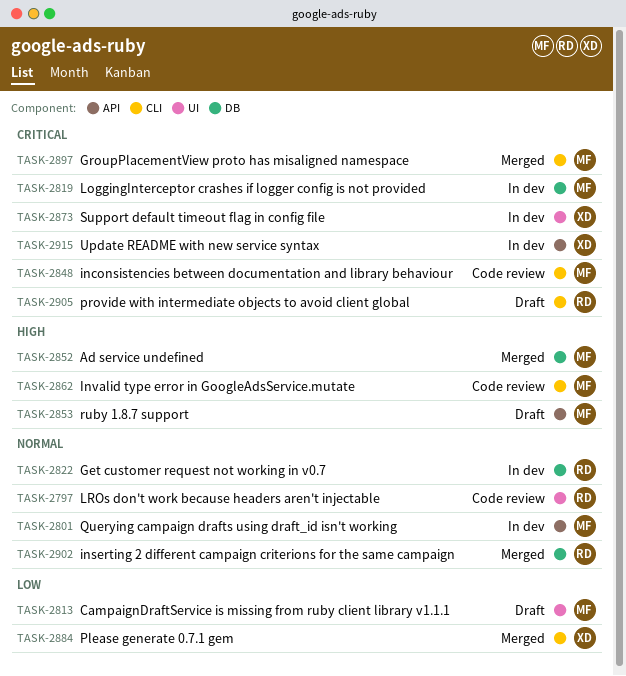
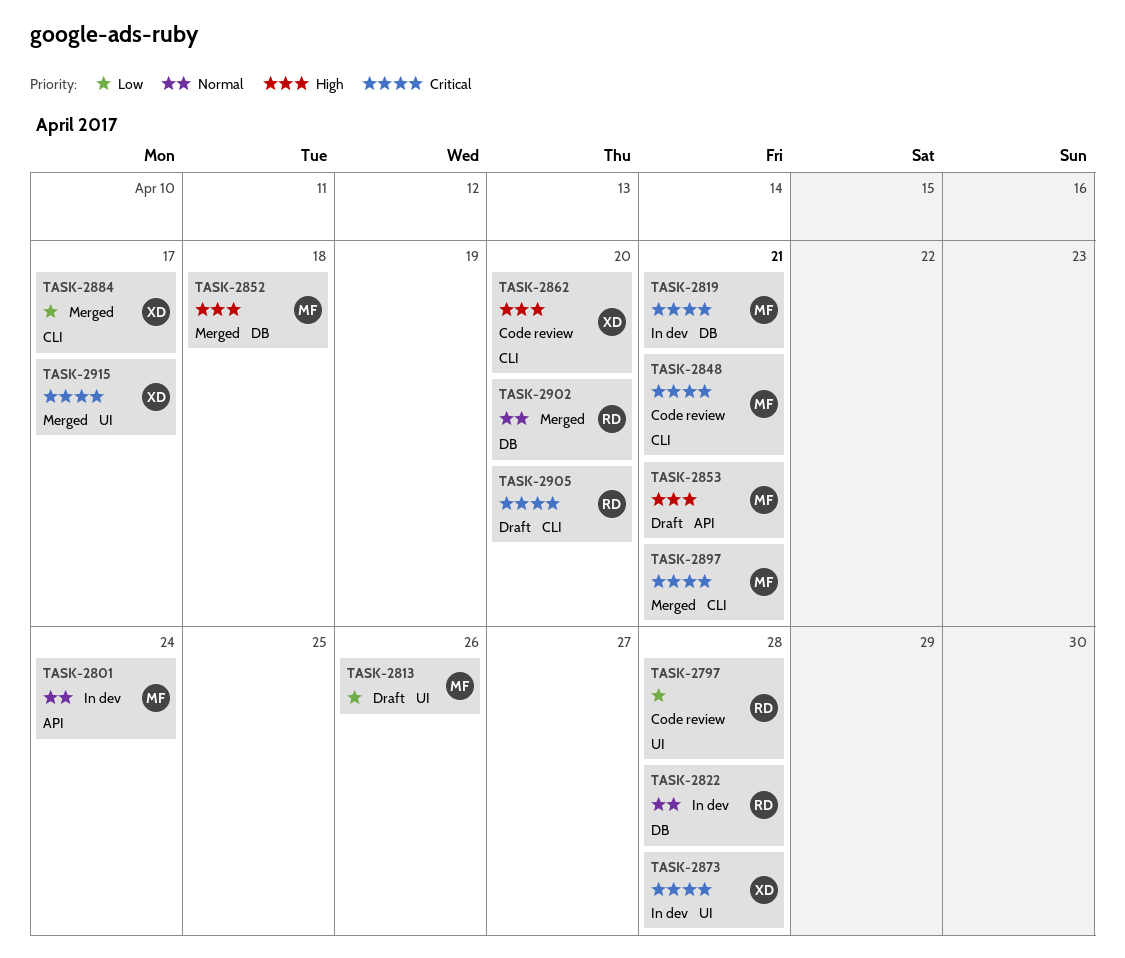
TASK-2797, priority: Normal -> Low
TASK-2862, owner: MF -> XD
TASK-2915, status: In dev -> Merged
TASK-2915, label: API -> UI

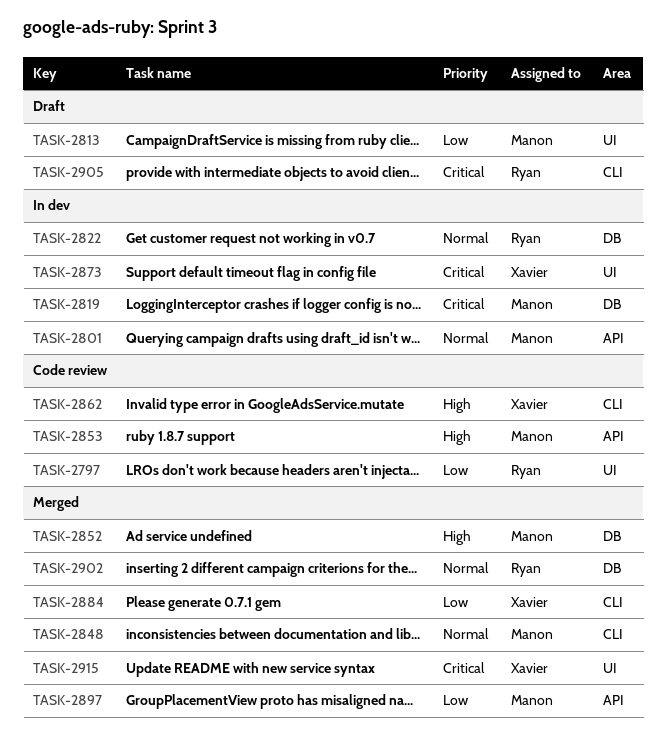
TASK-2848, status: Code review -> Merged
TASK-2848, priority: Critical -> Normal
TASK-2853, status: Draft -> Code review
TASK-2897, priority: Critical -> Low
TASK-2897, label: CLI -> API

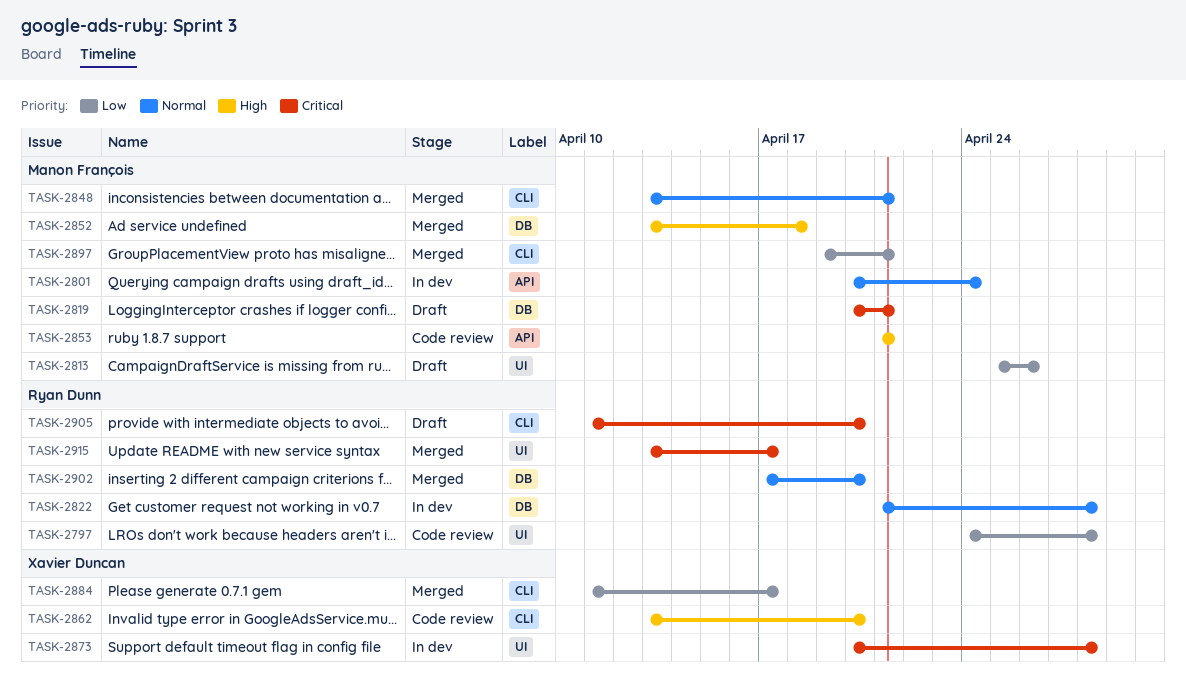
TASK-2819, status: In dev -> Draft
TASK-2897, label: API -> CLI
TASK-2915, owner: Xavier Duncan -> Ryan Dunn

